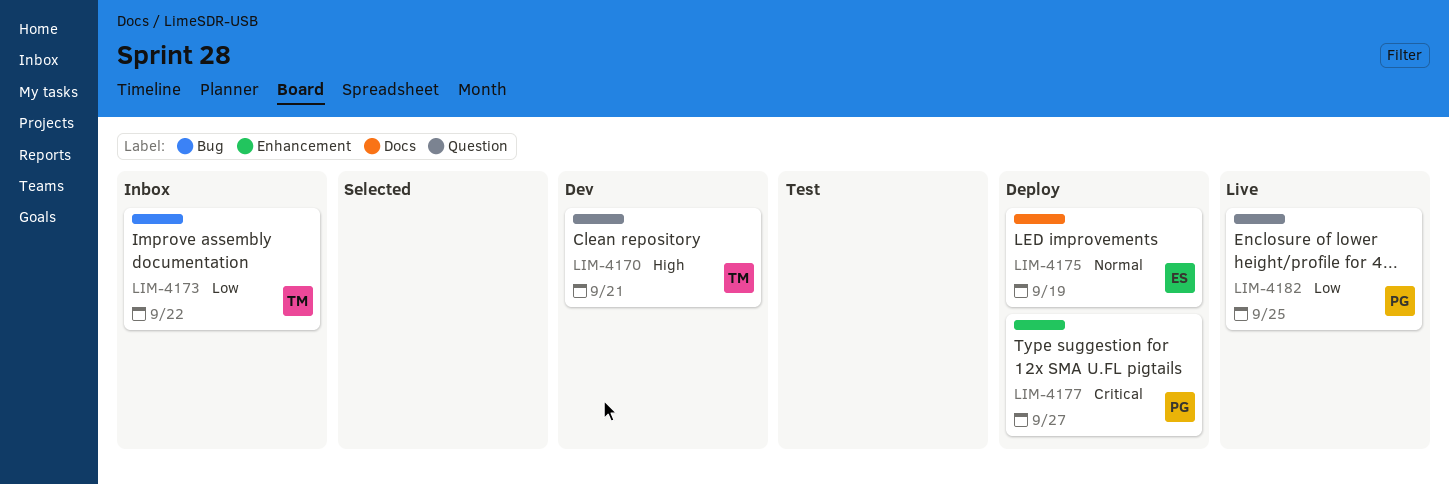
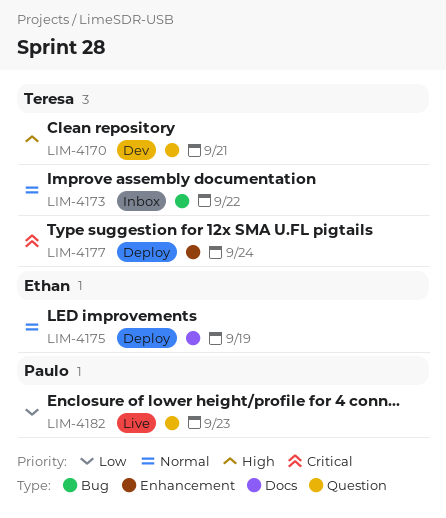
LIM-4173, priority: Low -> Normal
LIM-4177, owner: Paulo -> Teresa
LIM-4177, due: Sep 27 -> Sep 24
LIM-4182, due: Sep 25 -> Sep 23

